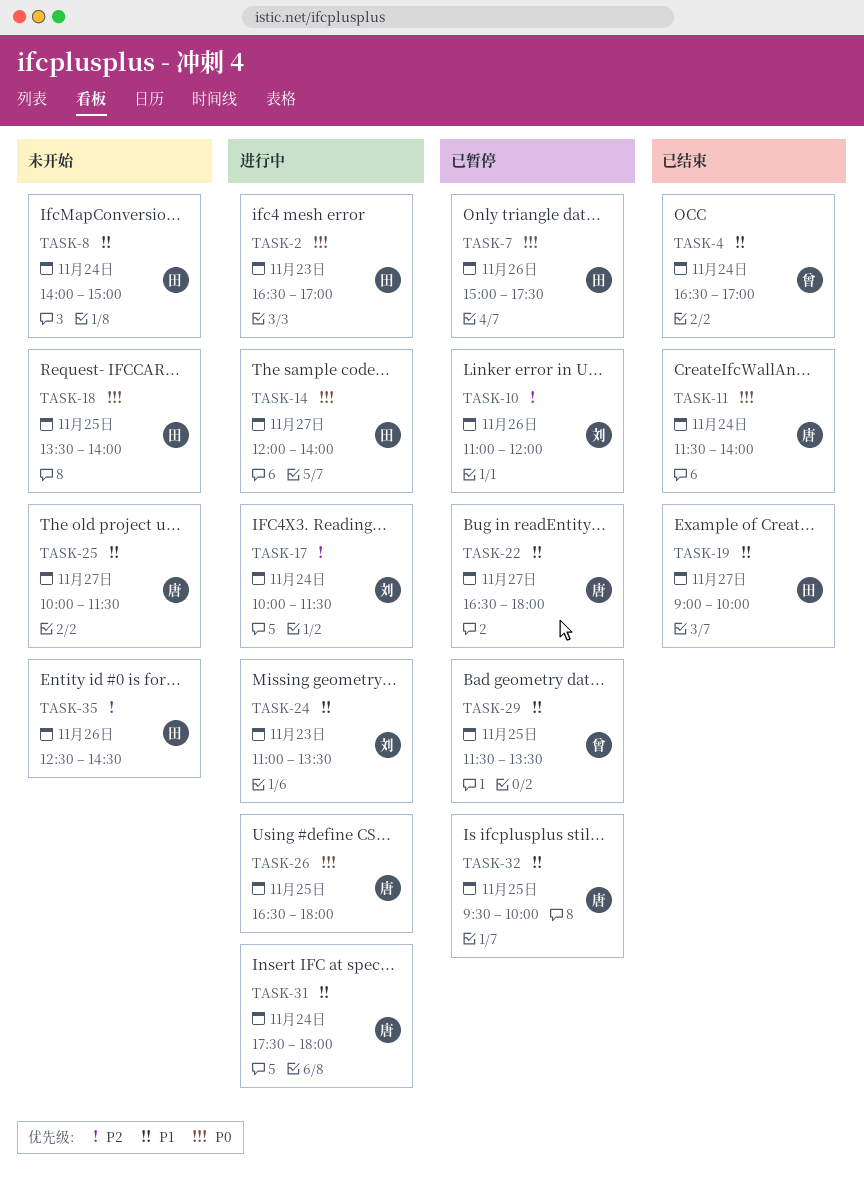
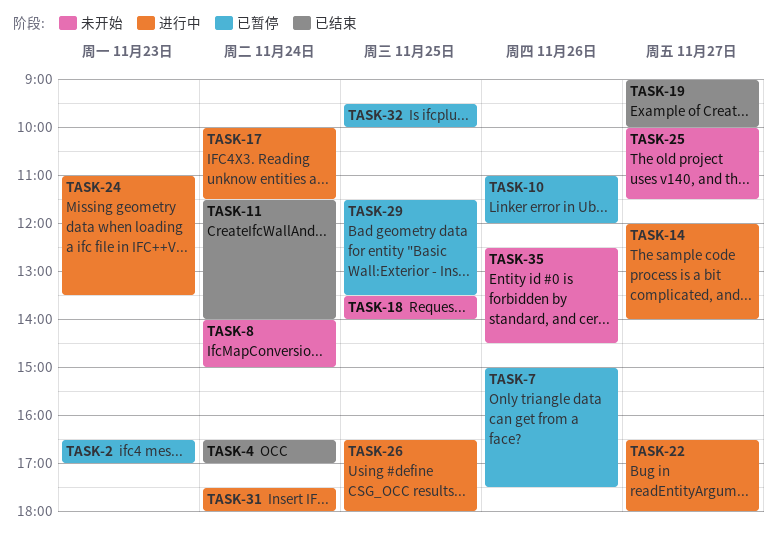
TASK-2, status: 进行中 -> 已暂停
TASK-22, status: 已暂停 -> 进行中

